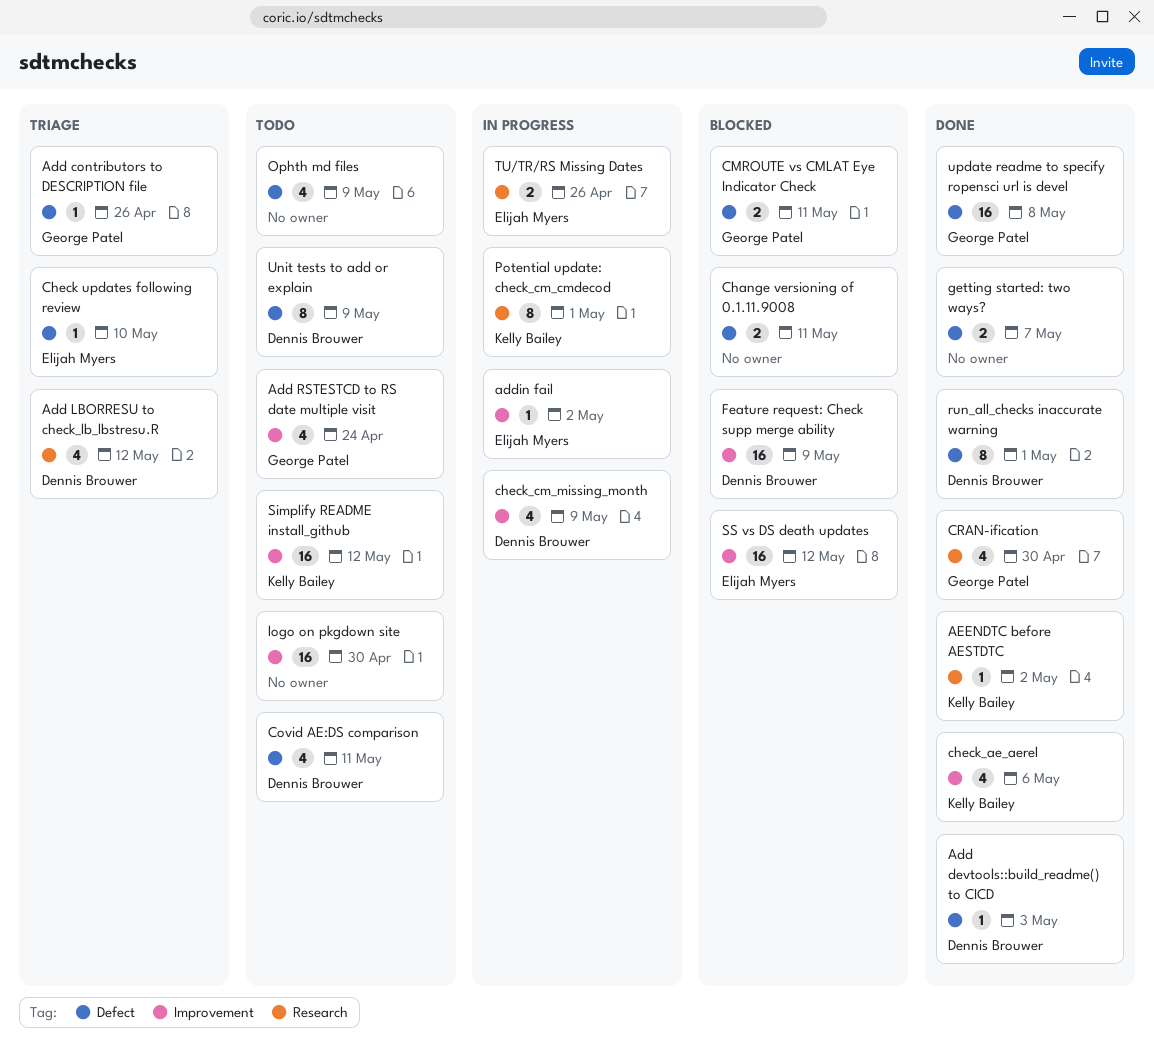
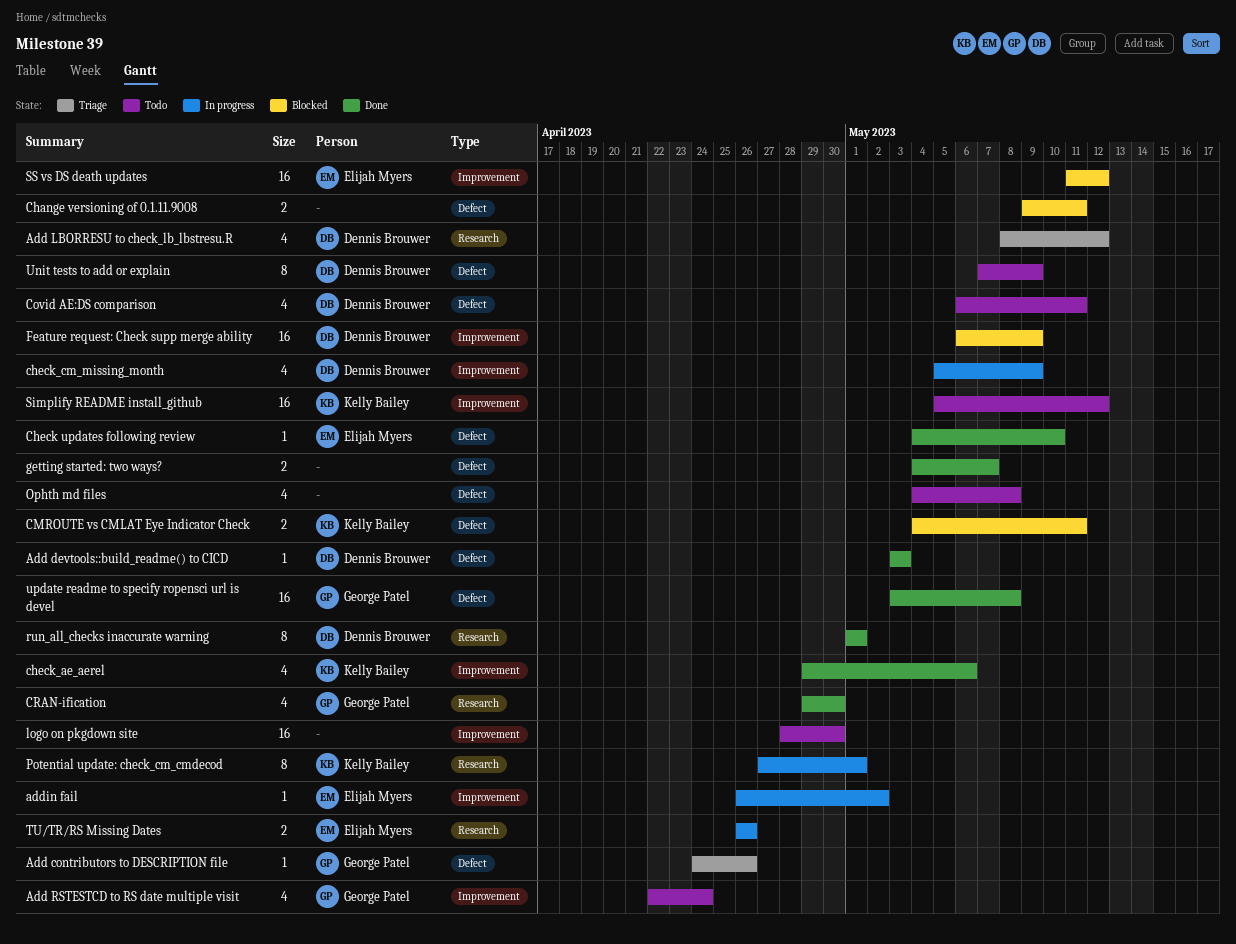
AEENDTC before AESTDTC: present -> none
Check updates following review, status: Triage -> Done
CMROUTE vs CMLAT Eye Indicator Check, owner: George Patel -> Kelly Bailey
Ophth md files, due: May 9 -> May 8
run_all_checks inaccurate warning, label: Defect -> Research

